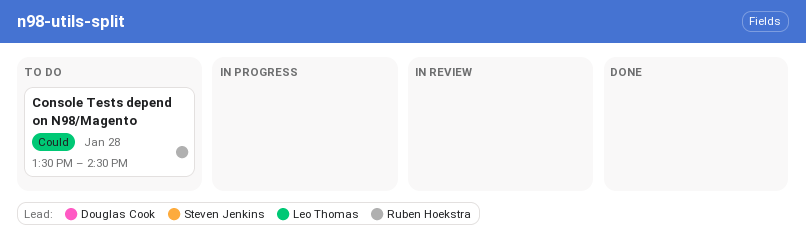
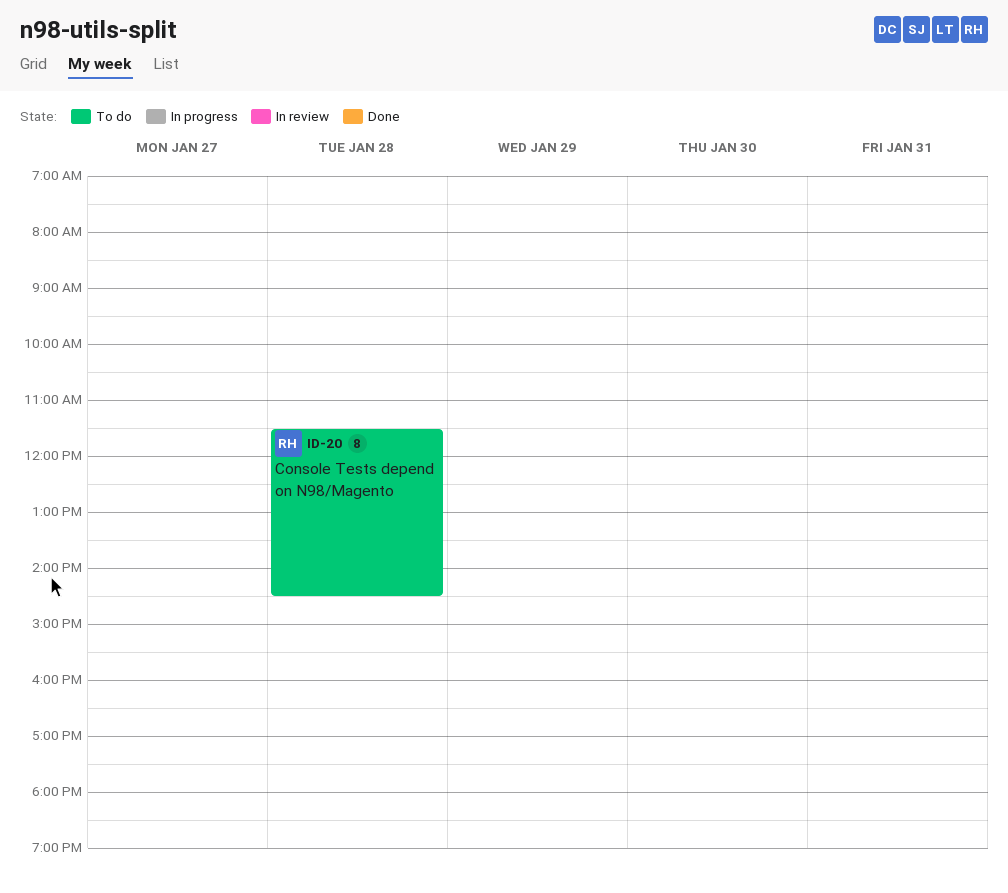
Console Tests depend on N98/Magento, begins: 13:30 -> 11:30

